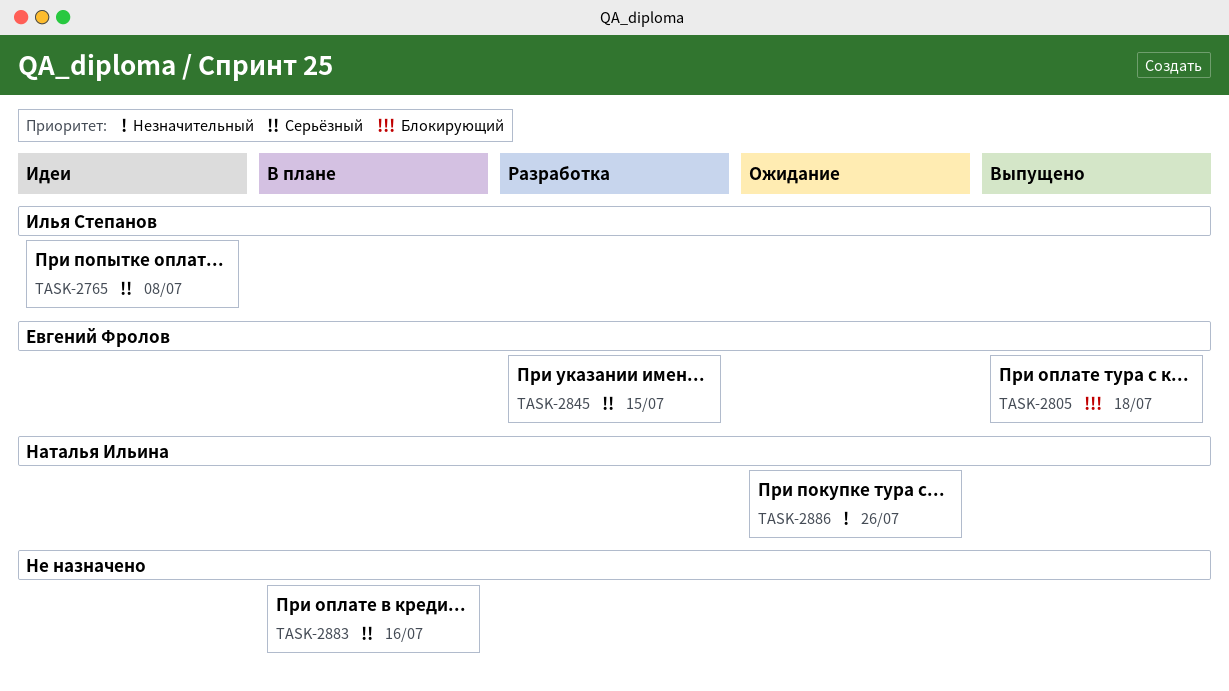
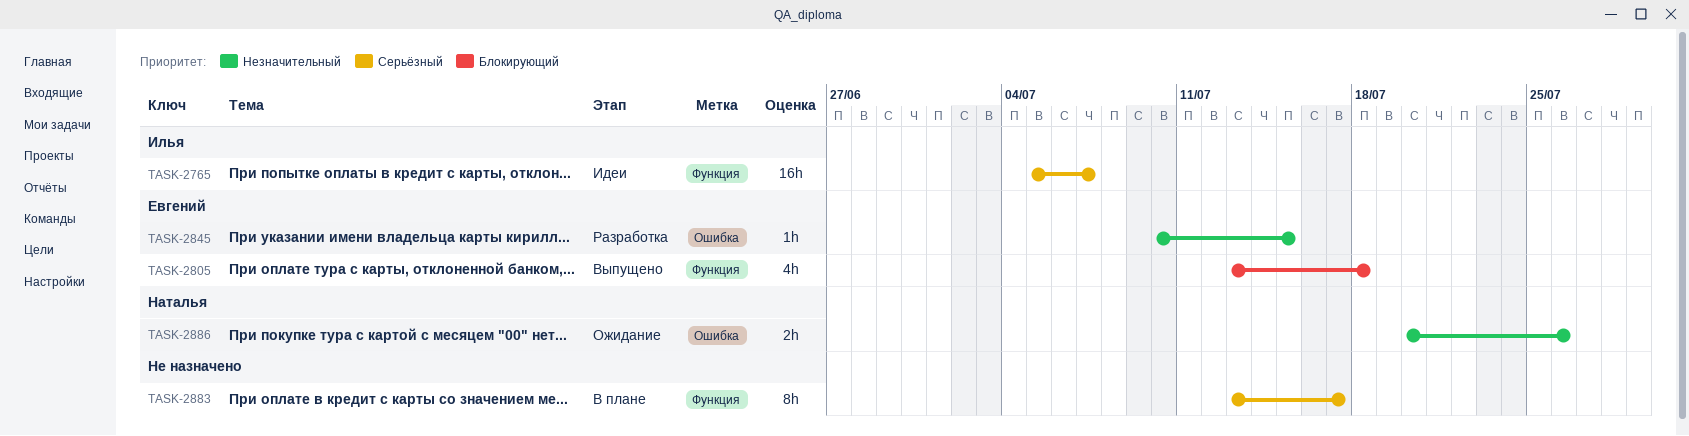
TASK-2765, due: Jul 8 -> Jul 7
TASK-2845, priority: Серьёзный -> Незначительный
TASK-2883, due: Jul 16 -> Jul 17

